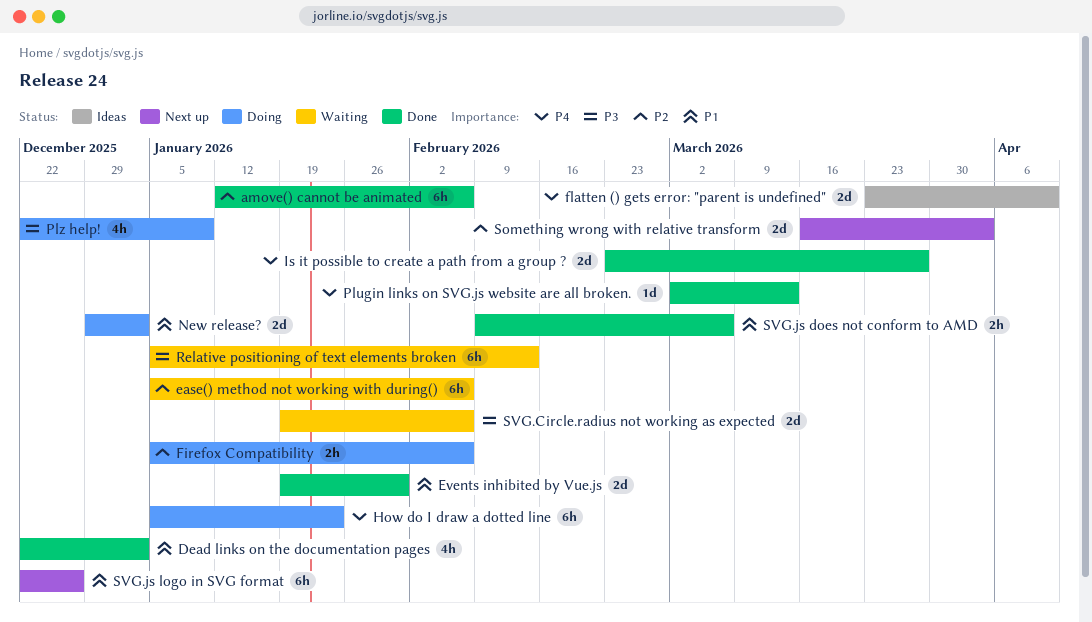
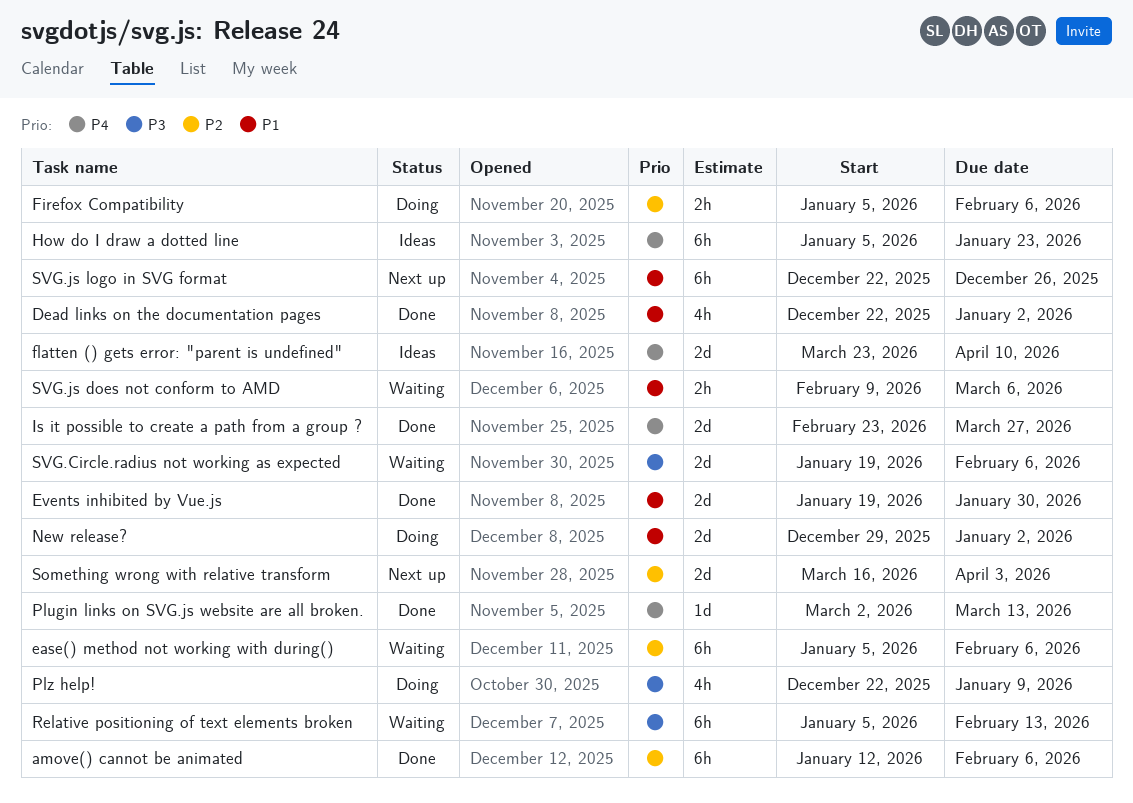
How do I draw a dotted line, status: Doing -> Ideas
SVG.js does not conform to AMD, status: Done -> Waiting

